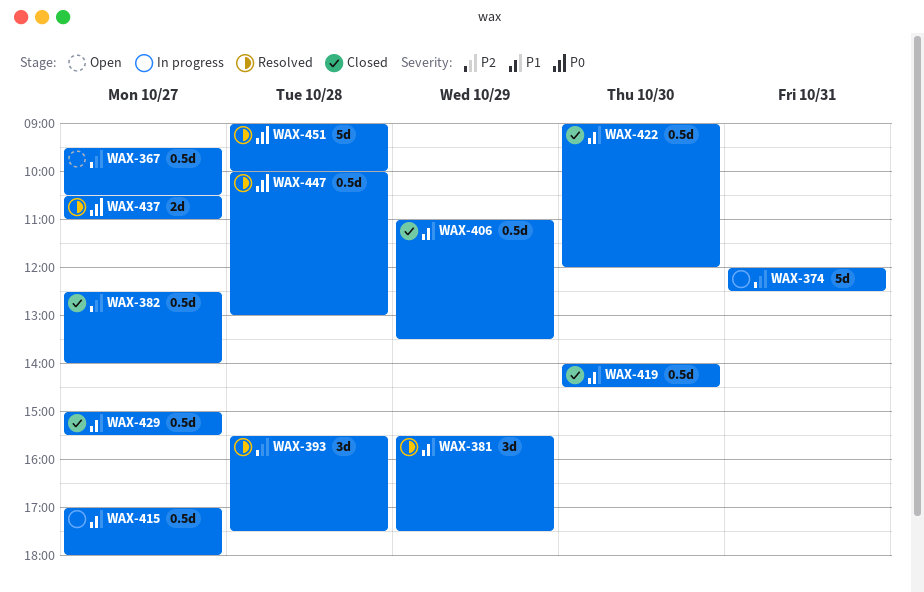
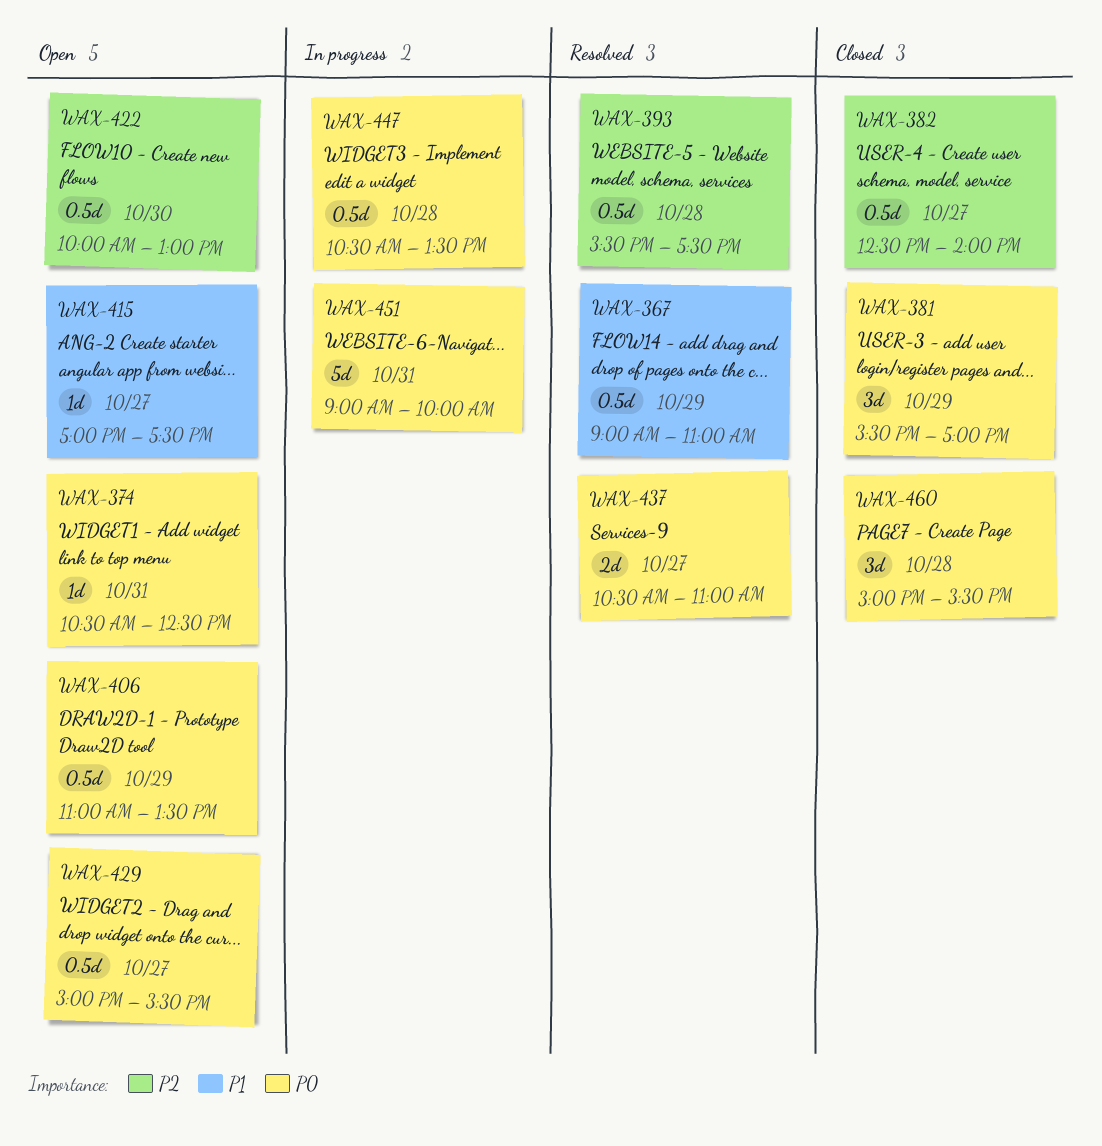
WAX-367, status: Open -> Resolved
WAX-367, priority: P2 -> P1
WAX-367, day: Oct 27 -> Oct 29
WAX-367, begins: 09:30 -> 09:00
WAX-367, ends: 10:30 -> 11:00
WAX-374, status: In progress -> Open
WAX-374, priority: P2 -> P0
WAX-374, estimate: 5d -> 1d
WAX-374, begins: 12:00 -> 10:30
WAX-381, status: Resolved -> Closed
WAX-381, priority: P1 -> P0
WAX-381, ends: 17:30 -> 17:00
WAX-393, estimate: 3d -> 0.5d
WAX-406, status: Closed -> Open
WAX-406, priority: P1 -> P0
WAX-415, status: In progress -> Open
WAX-415, estimate: 0.5d -> 1d
WAX-415, ends: 18:00 -> 17:30
WAX-419: present -> none
WAX-422, status: Closed -> Open
WAX-422, priority: P1 -> P2
WAX-422, begins: 09:00 -> 10:00
WAX-422, ends: 12:00 -> 13:00
WAX-429, status: Closed -> Open
WAX-429, priority: P1 -> P0
WAX-447, status: Resolved -> In progress
WAX-447, begins: 10:00 -> 10:30
WAX-447, ends: 13:00 -> 13:30
WAX-451, status: Resolved -> In progress
WAX-451, day: Oct 28 -> Oct 31
WAX-460: none -> present

